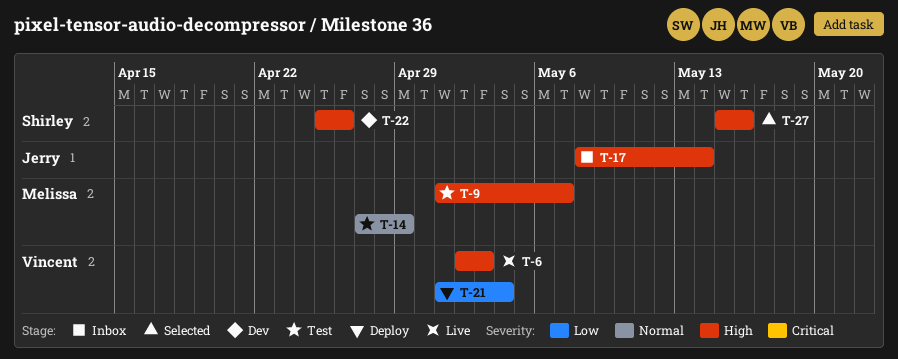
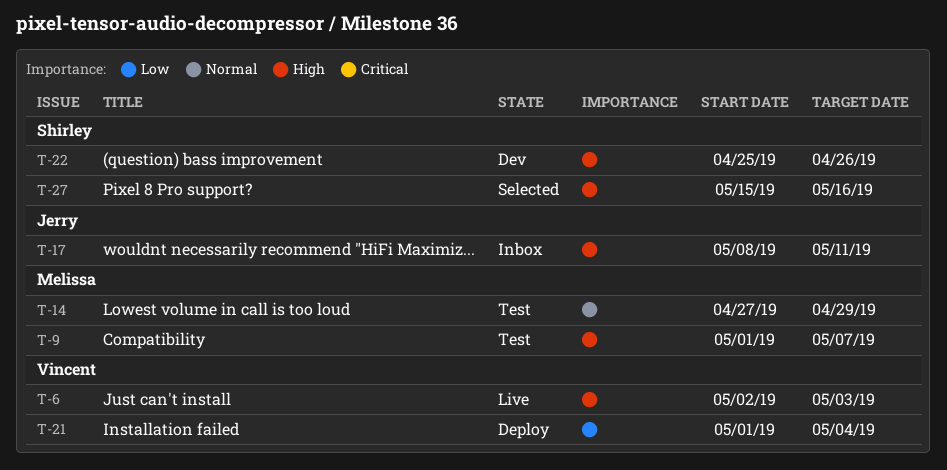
T-17, due: May 14 -> May 11

